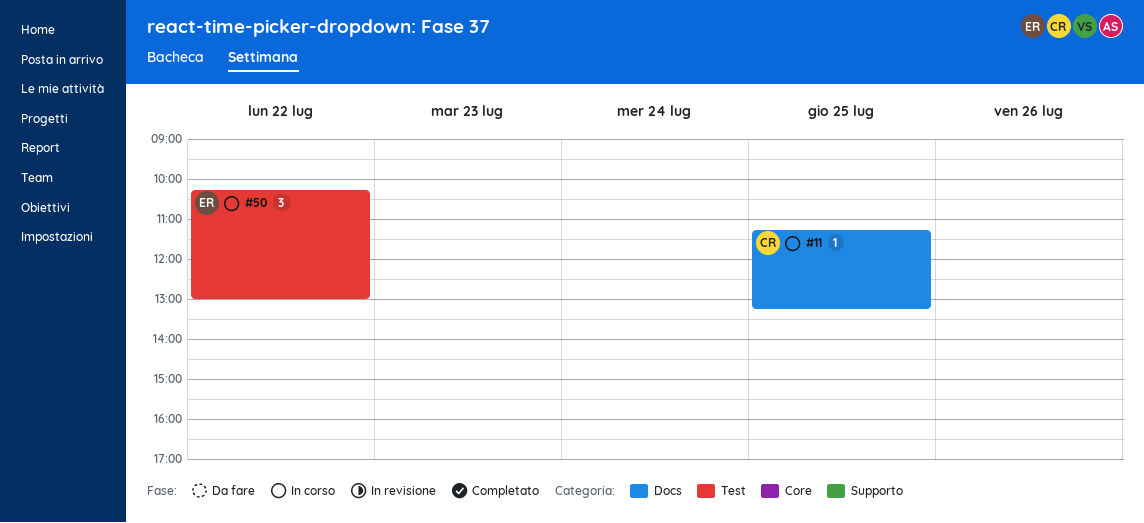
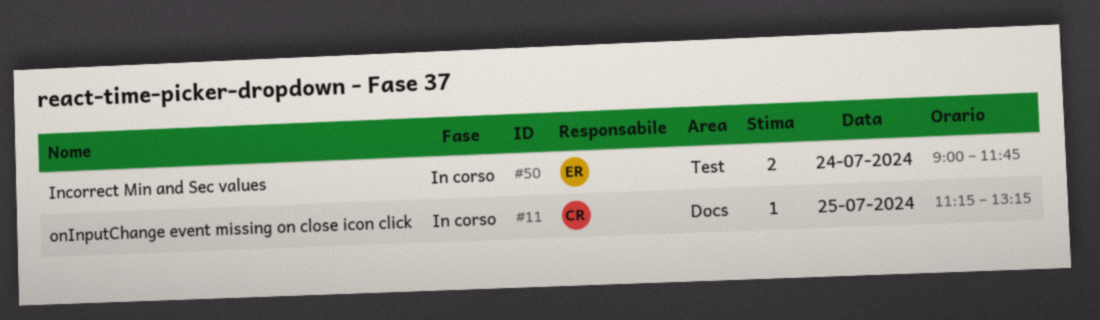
#50, estimate: 3 -> 2
#50, day: Jul 22 -> Jul 24
#50, begins: 10:15 -> 09:00
#50, ends: 13:00 -> 11:45

